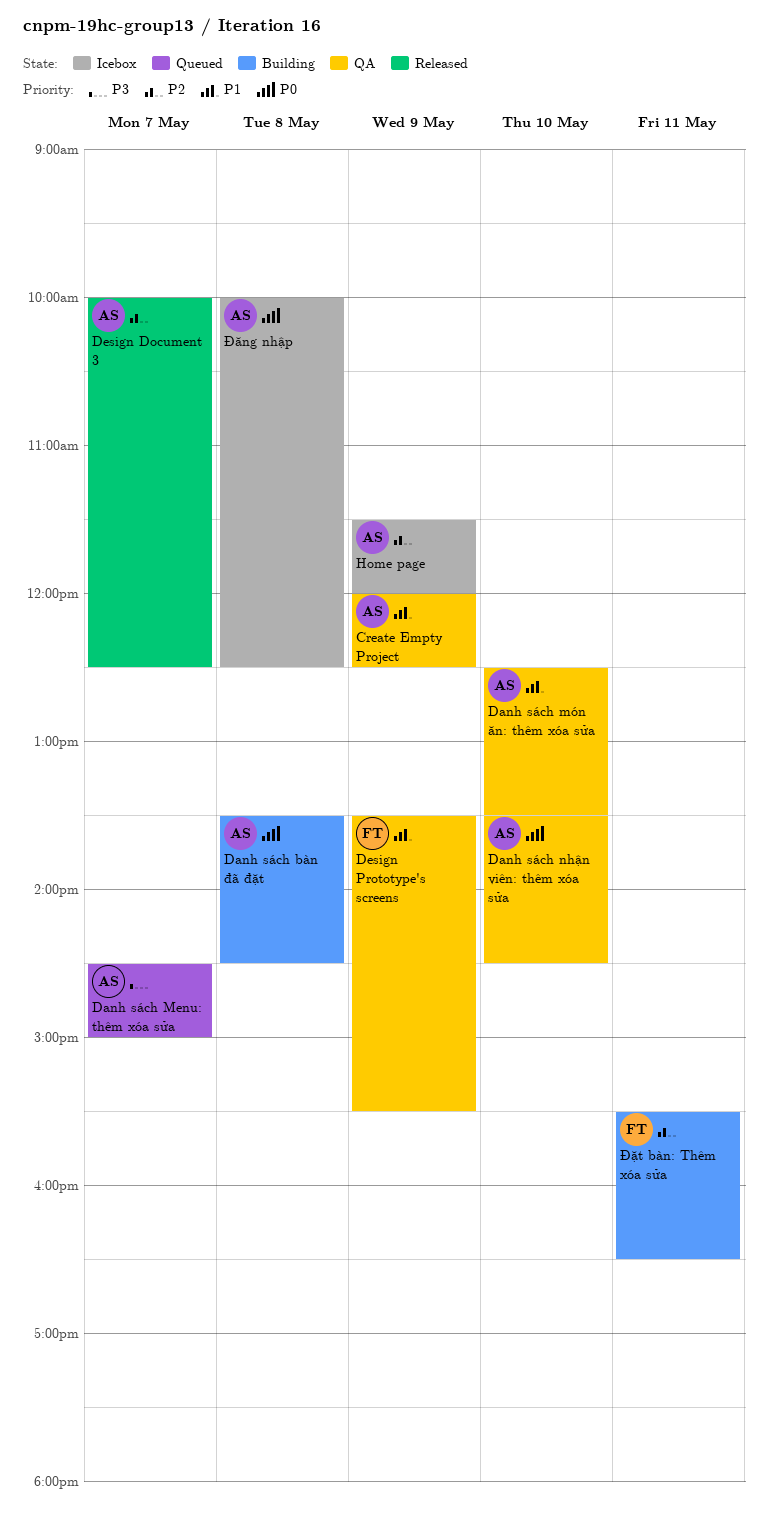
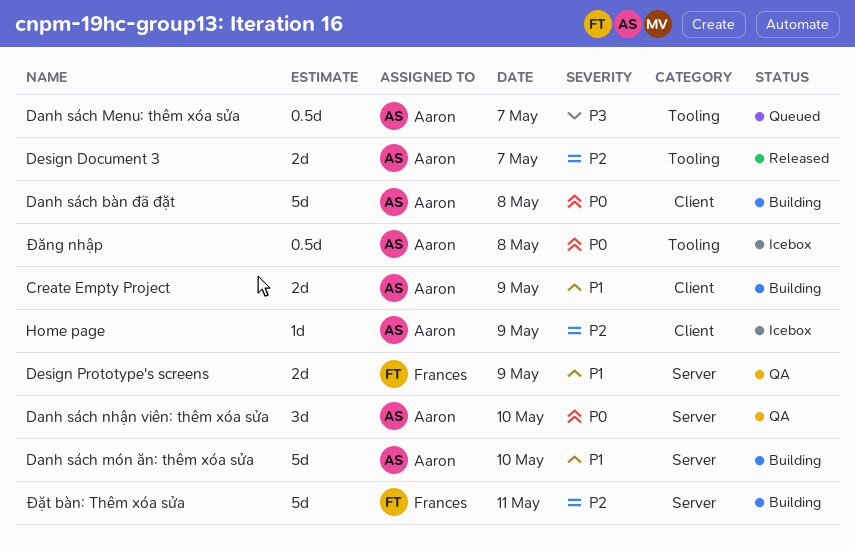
Create Empty Project, status: QA -> Building
Danh sách món ăn: thêm xóa sửa, status: QA -> Building

